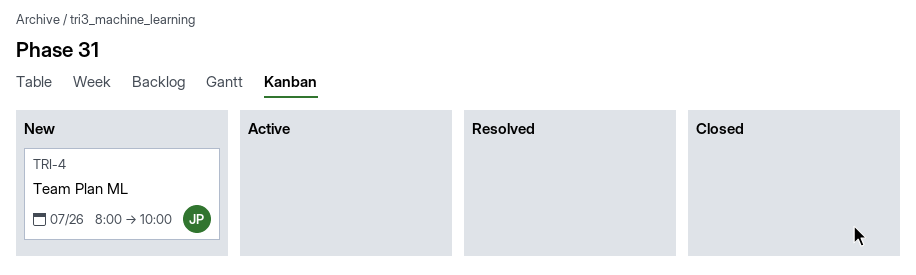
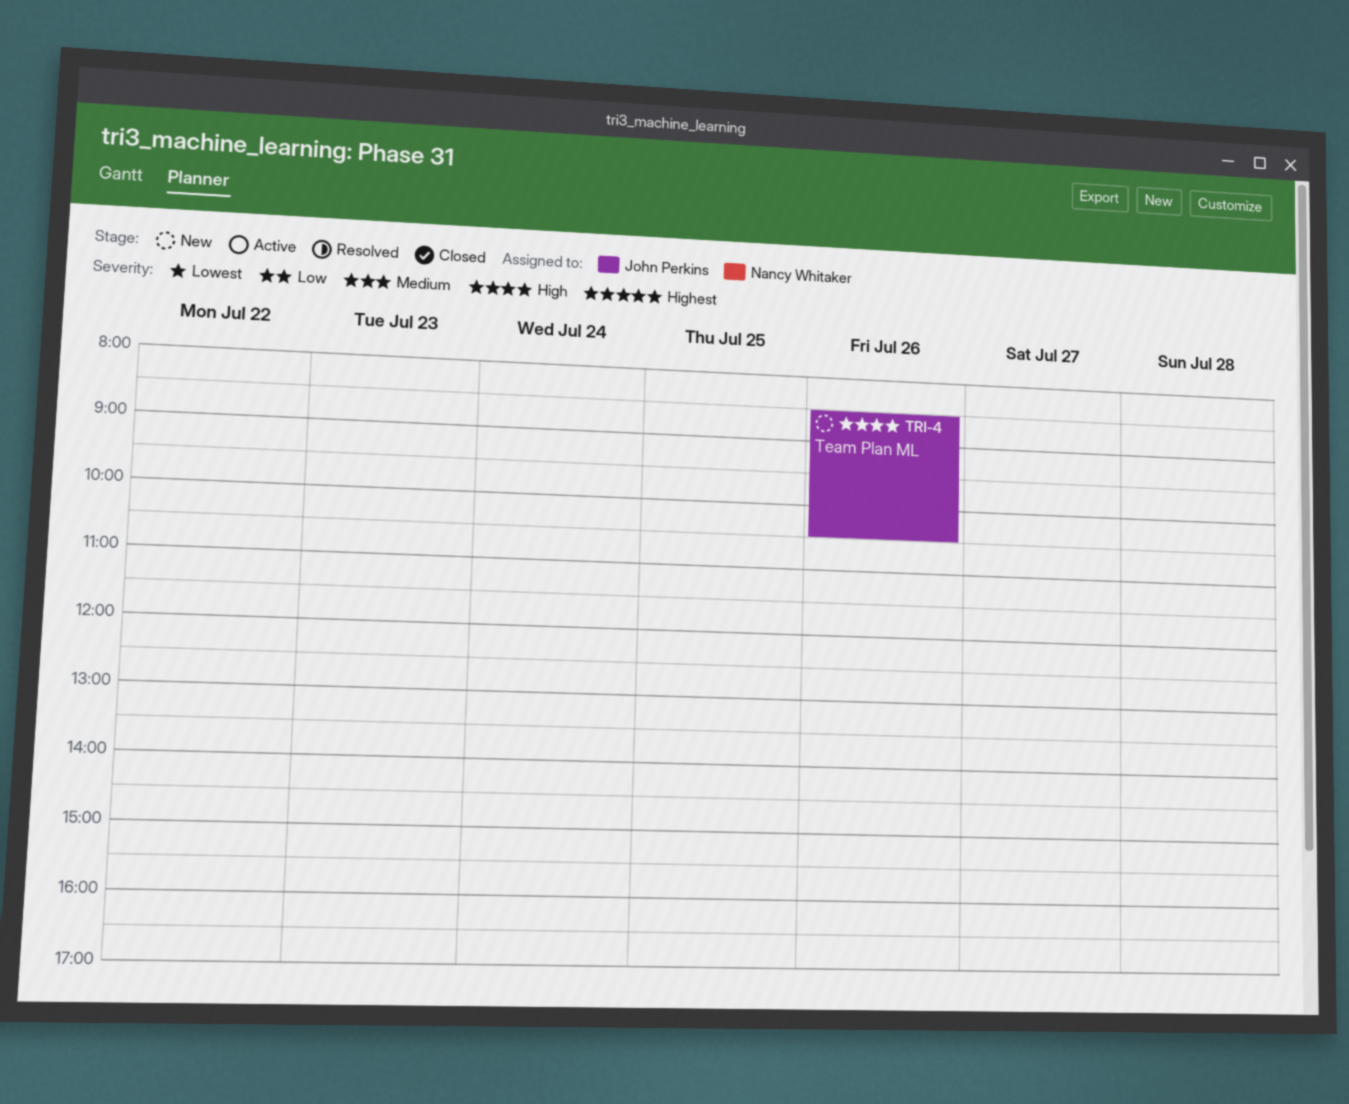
TRI-4, begins: 08:00 -> 08:30
TRI-4, ends: 10:00 -> 10:30

